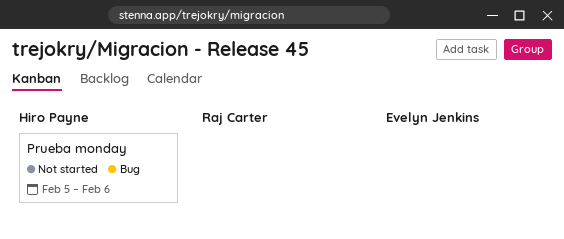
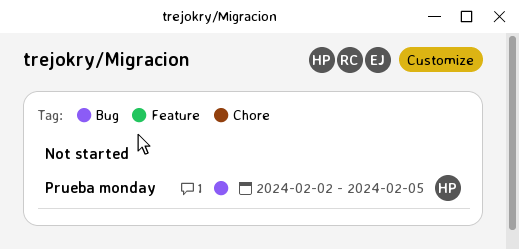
Prueba monday, start: Feb 5 -> Feb 2
Prueba monday, due: Feb 6 -> Feb 5

